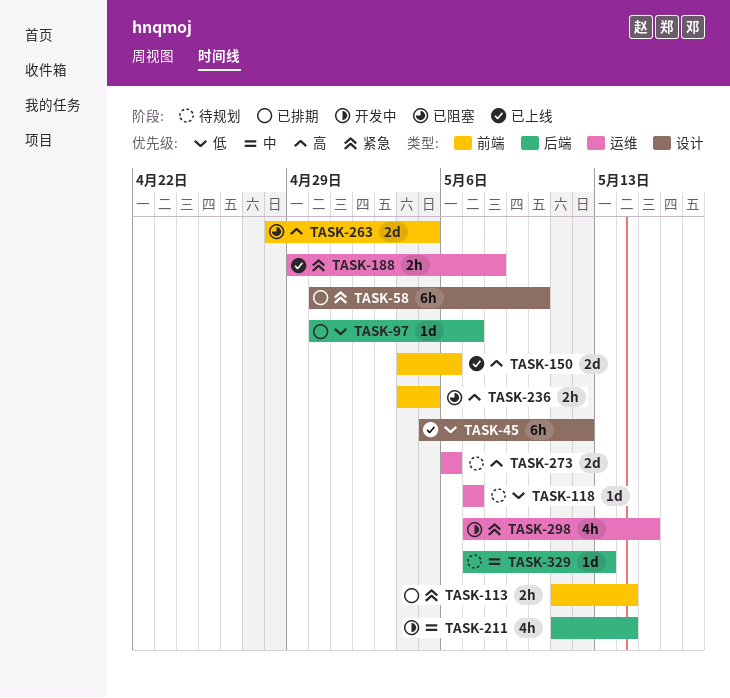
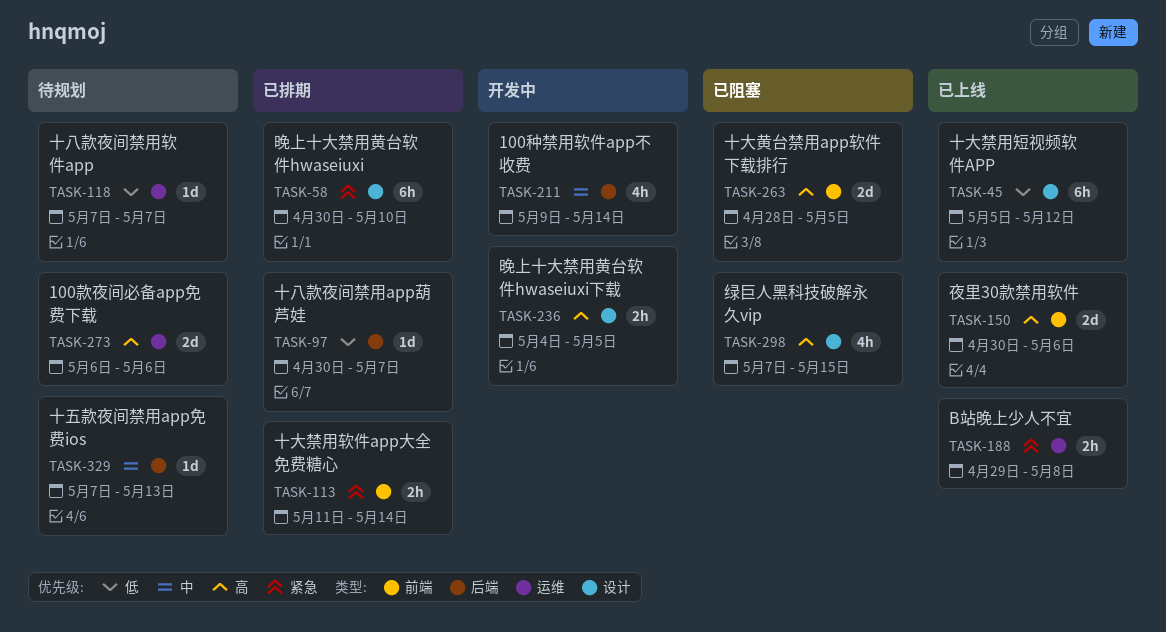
TASK-150, start: May 4 -> Apr 30
TASK-211, start: May 11 -> May 9
TASK-236, status: 已阻塞 -> 开发中
TASK-236, label: 前端 -> 设计
TASK-298, status: 开发中 -> 已阻塞
TASK-298, priority: 紧急 -> 高
TASK-298, label: 运维 -> 设计

